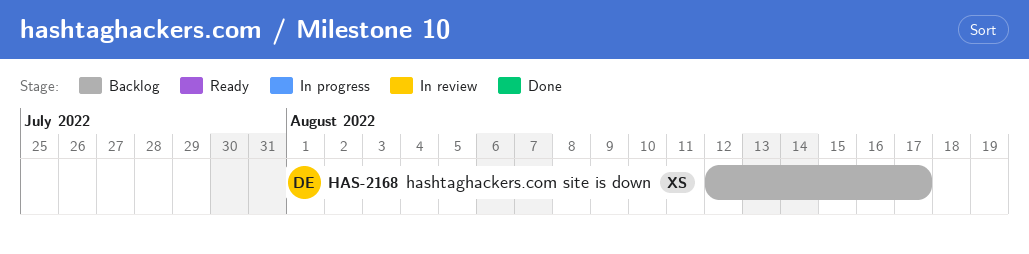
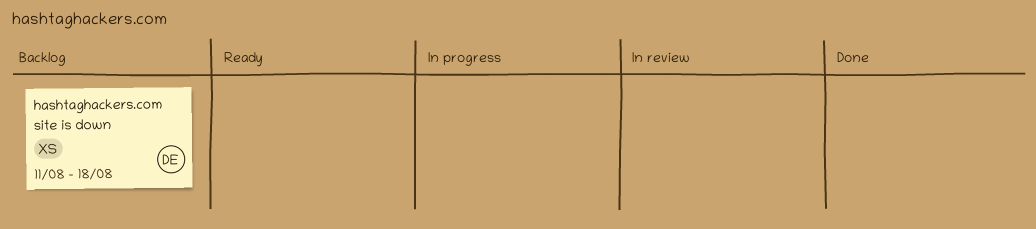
hashtaghackers.com site is down, start: Aug 12 -> Aug 11
hashtaghackers.com site is down, due: Aug 17 -> Aug 18

